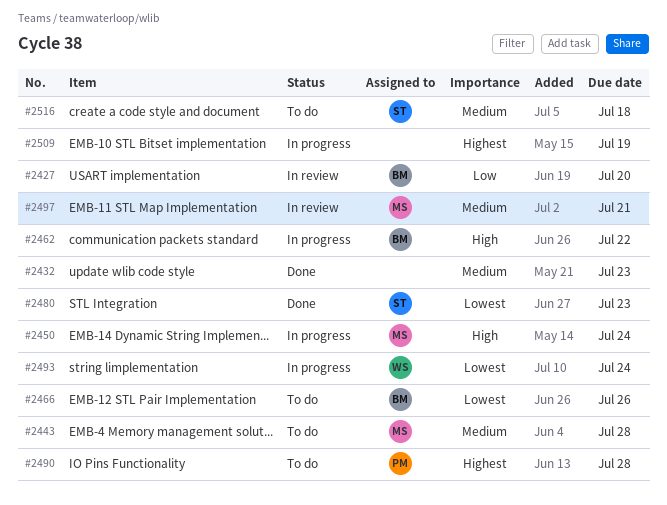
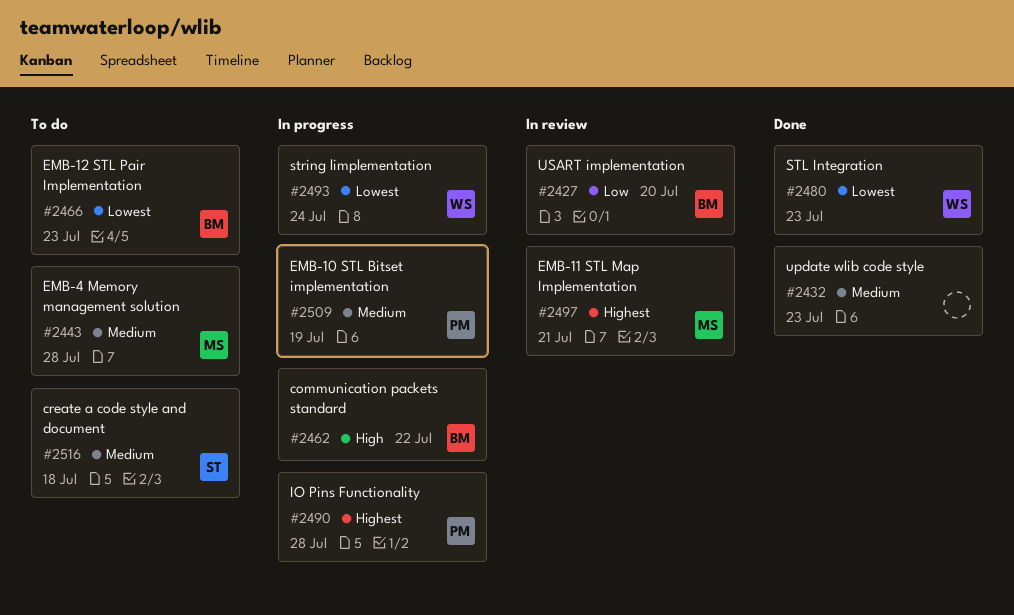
#2450: present -> none
#2466, due: Jul 26 -> Jul 23
#2480, owner: ST -> WS
#2490, status: To do -> In progress
#2497, priority: Medium -> Highest
#2509, owner: none -> PM
#2509, priority: Highest -> Medium

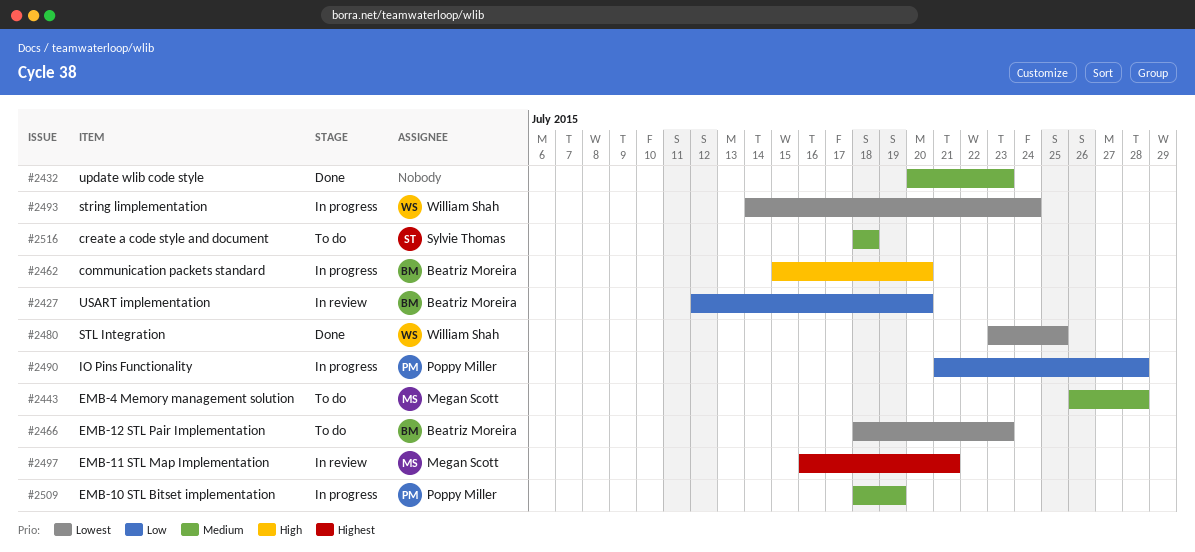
#2462, due: Jul 22 -> Jul 20
#2480, due: Jul 23 -> Jul 25
#2490, priority: Highest -> Low

